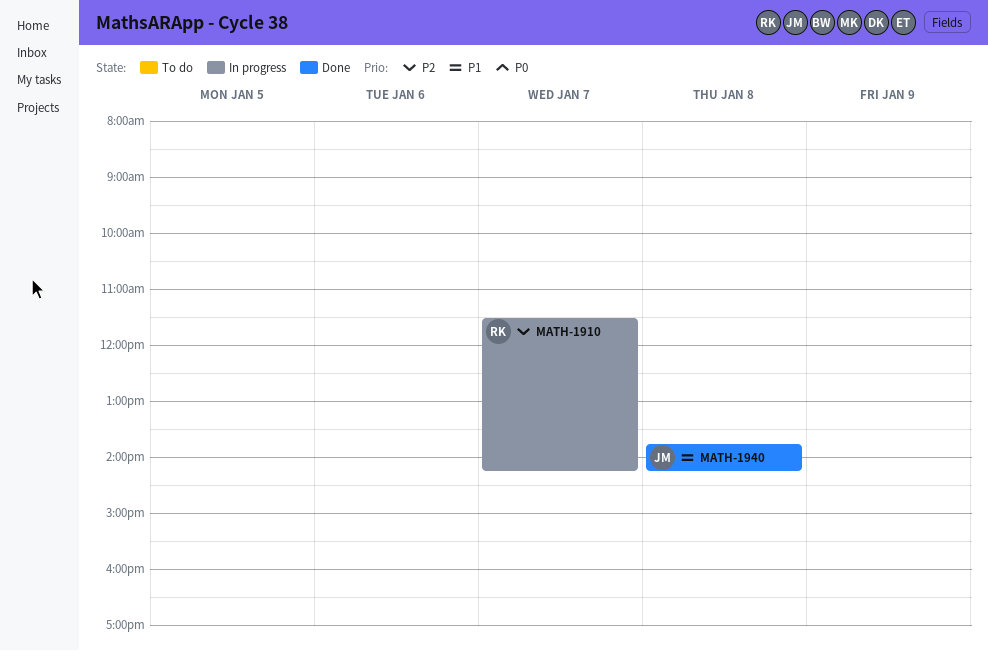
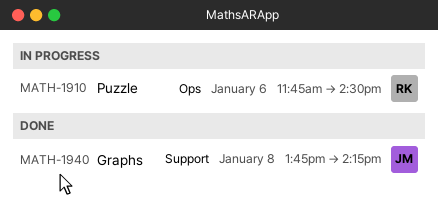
MATH-1910, day: Jan 7 -> Jan 6
MATH-1910, begins: 11:30 -> 11:45
MATH-1910, ends: 14:15 -> 14:30

